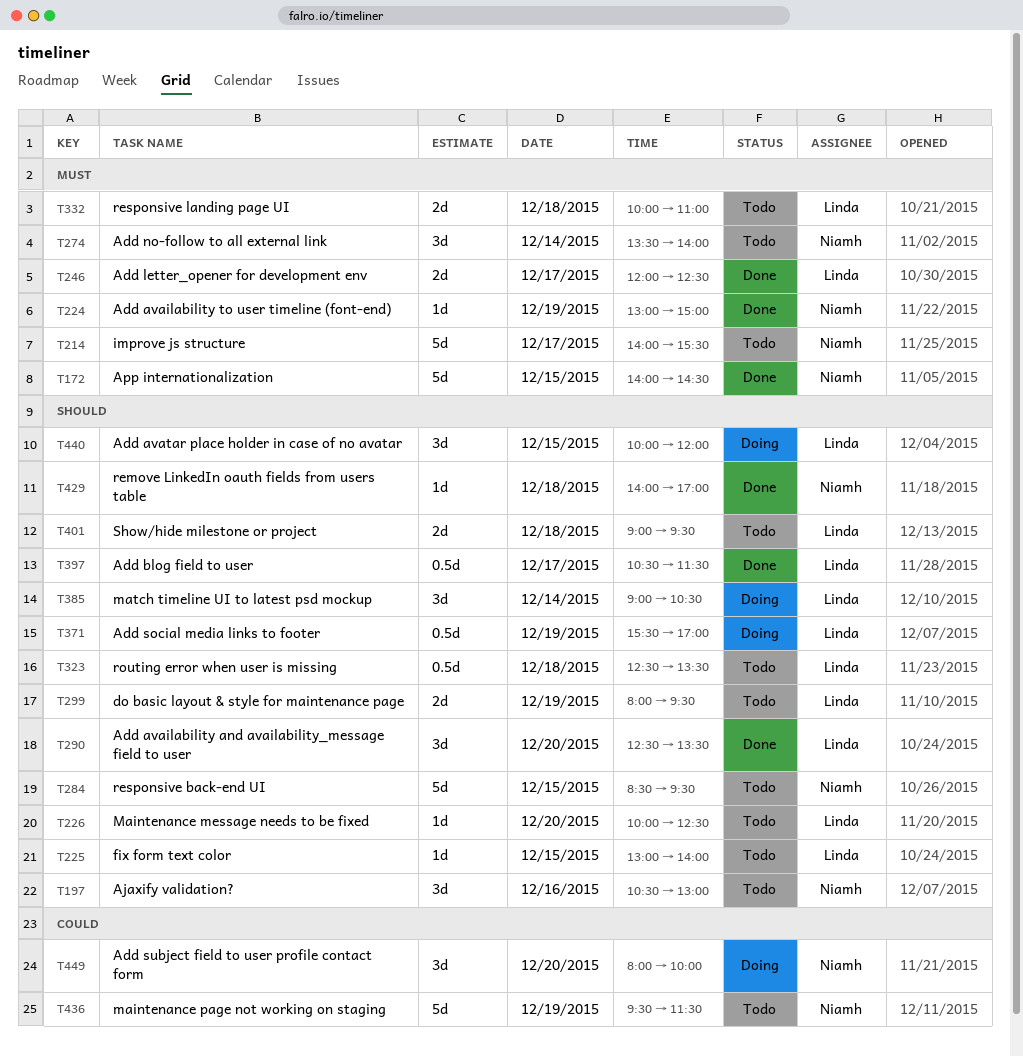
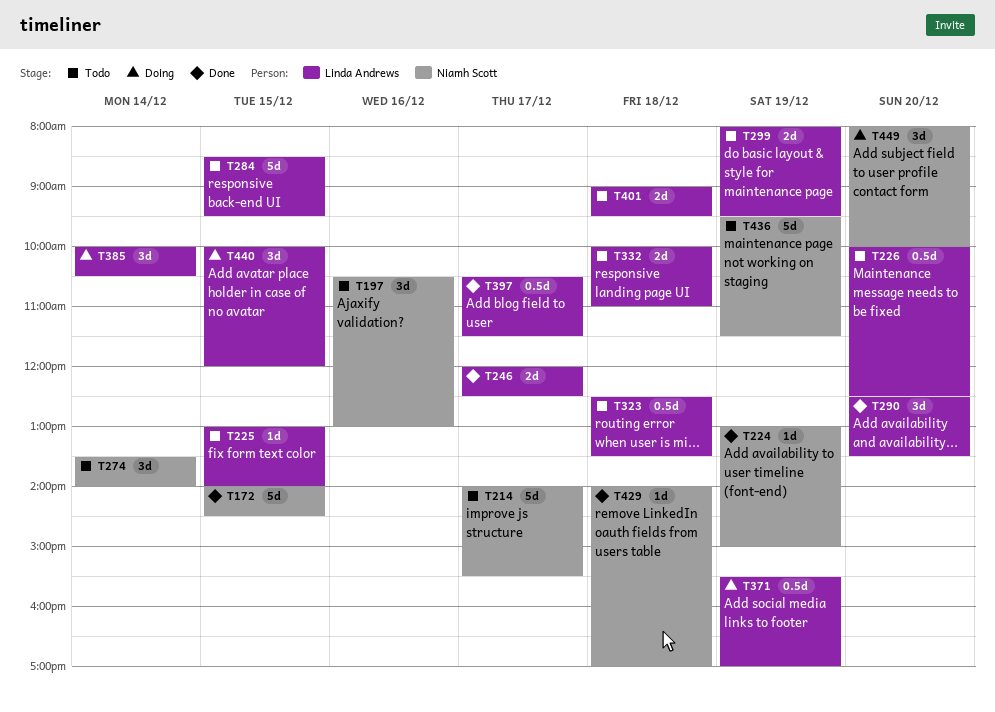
T226, estimate: 1d -> 0.5d
T284, owner: Niamh Scott -> Linda Andrews
T385, begins: 09:00 -> 10:00

